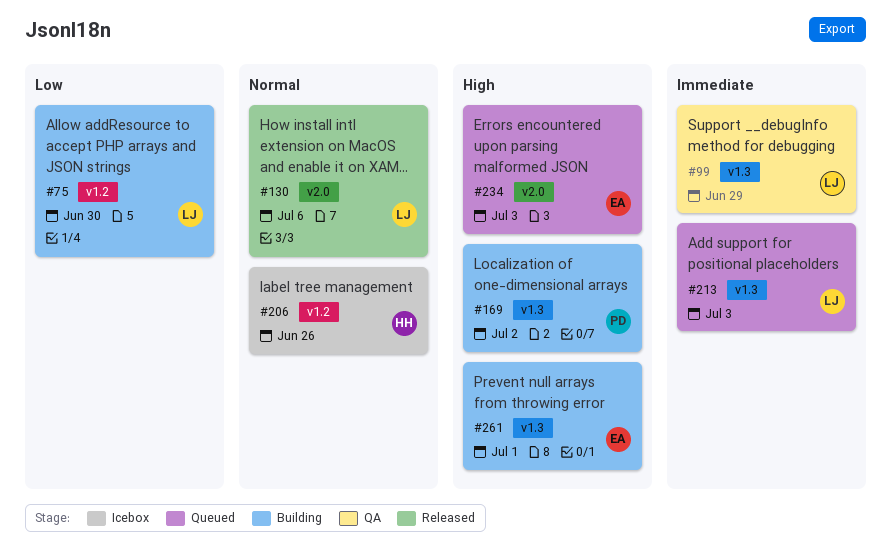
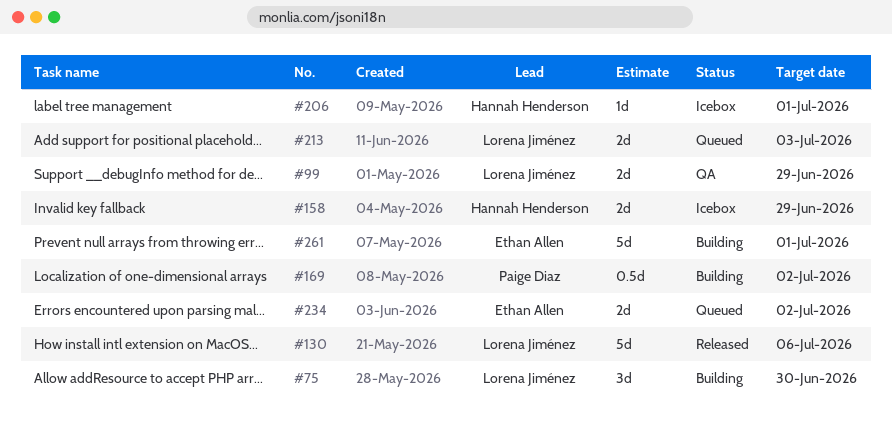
#158: none -> present
#206, due: Jun 26 -> Jul 1
#234, due: Jul 3 -> Jul 2

